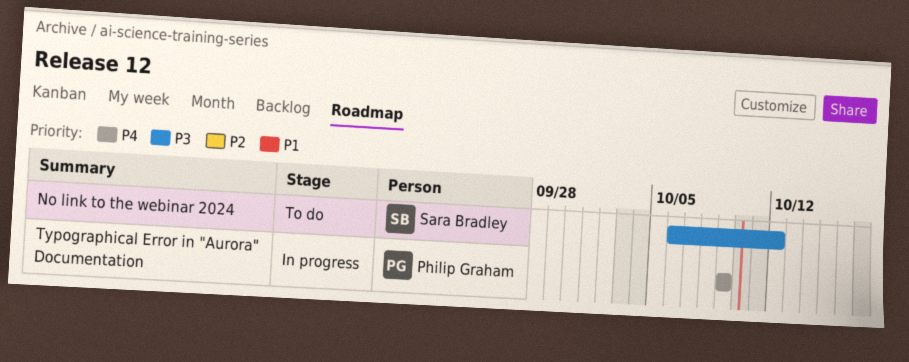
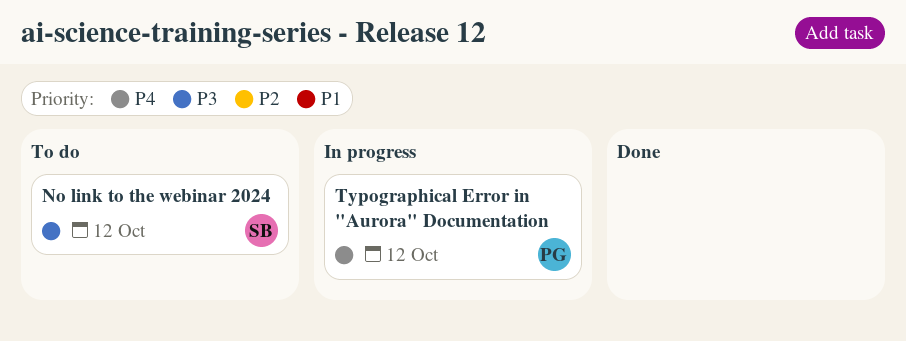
Typographical Error in "Aurora" Documentation, due: Oct 9 -> Oct 12

